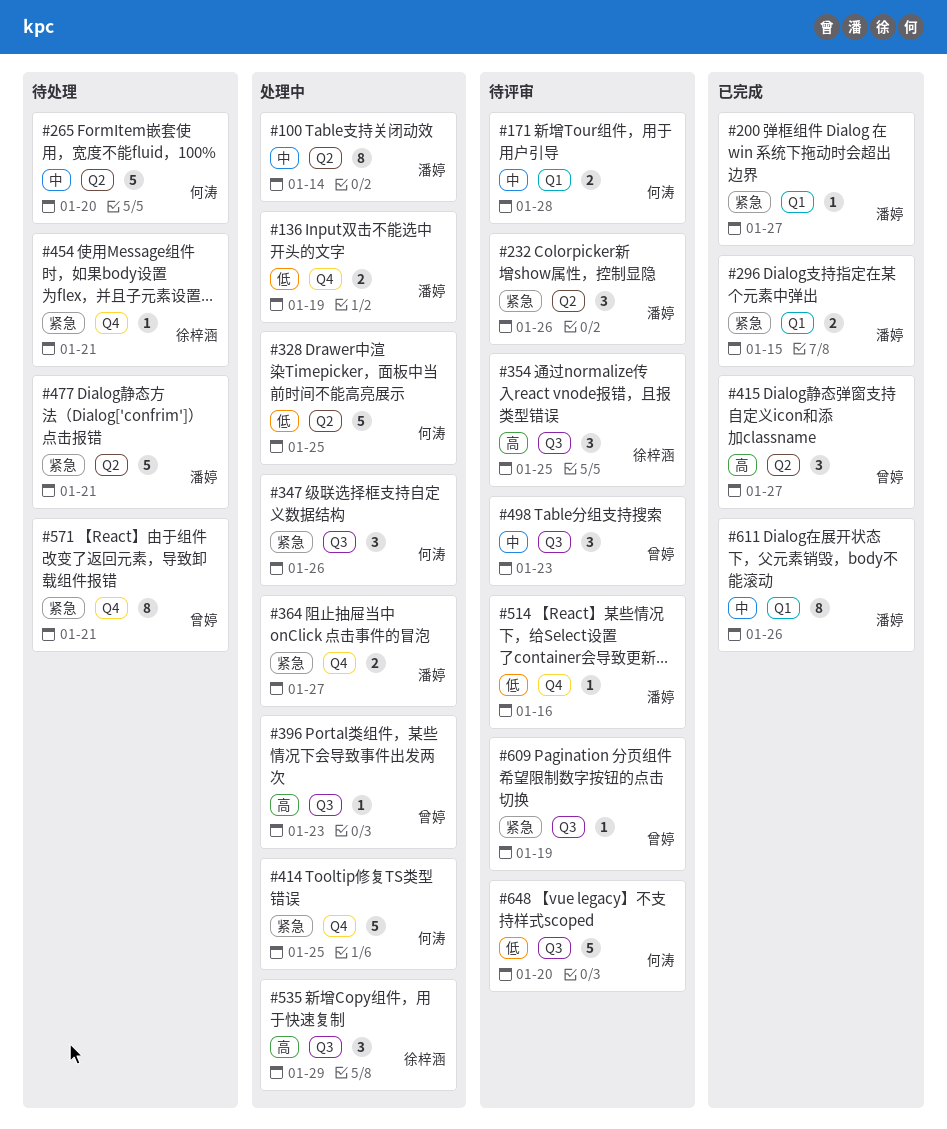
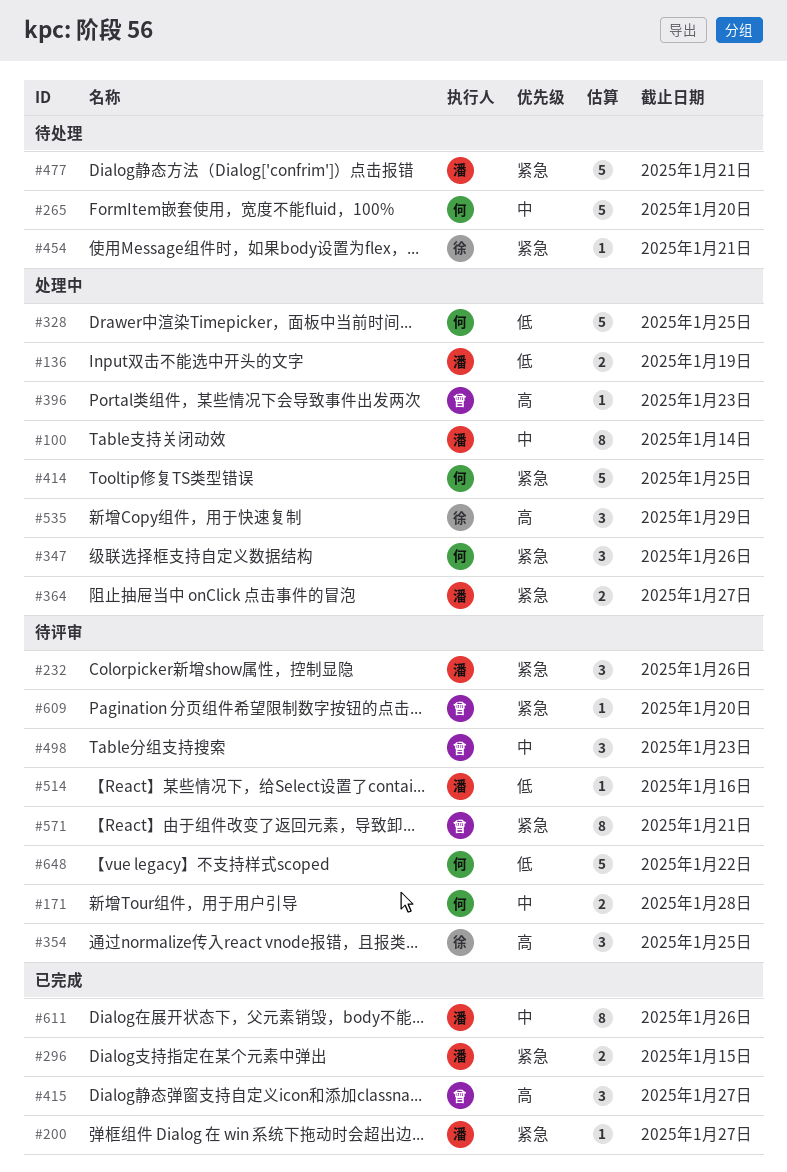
#571, status: 待处理 -> 待评审
#609, due: Jan 19 -> Jan 20
#648, due: Jan 20 -> Jan 22

